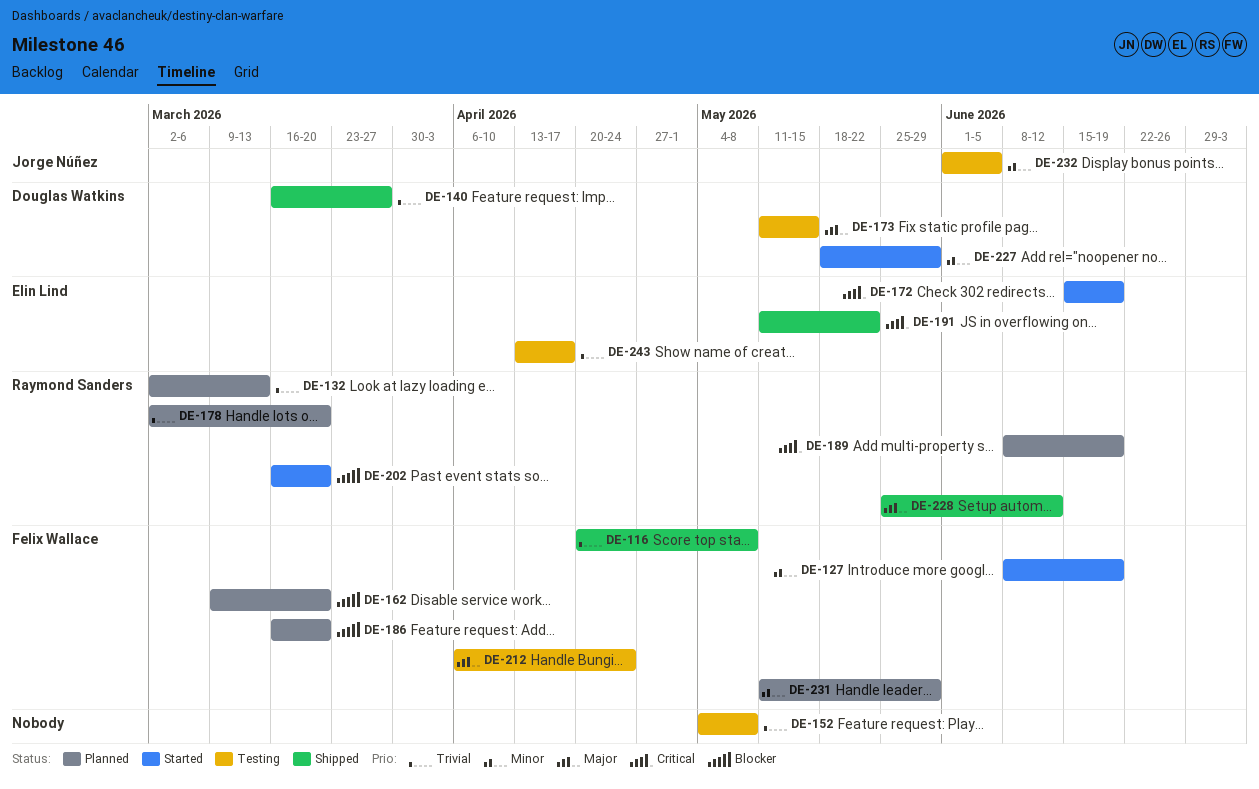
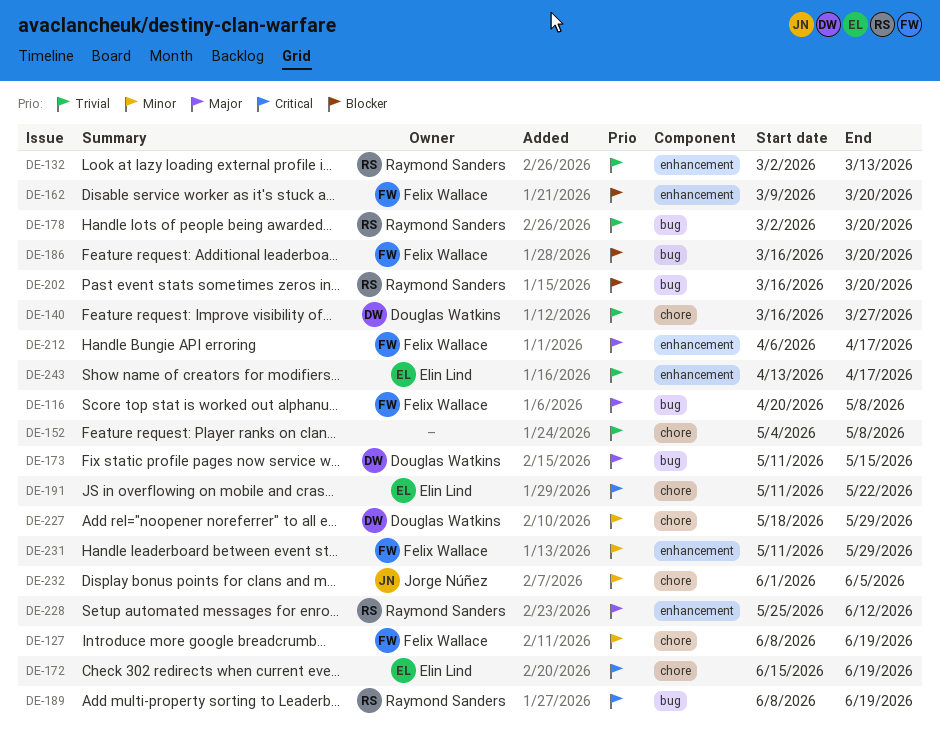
DE-116, priority: Trivial -> Major
DE-212, due: Apr 24 -> Apr 17

